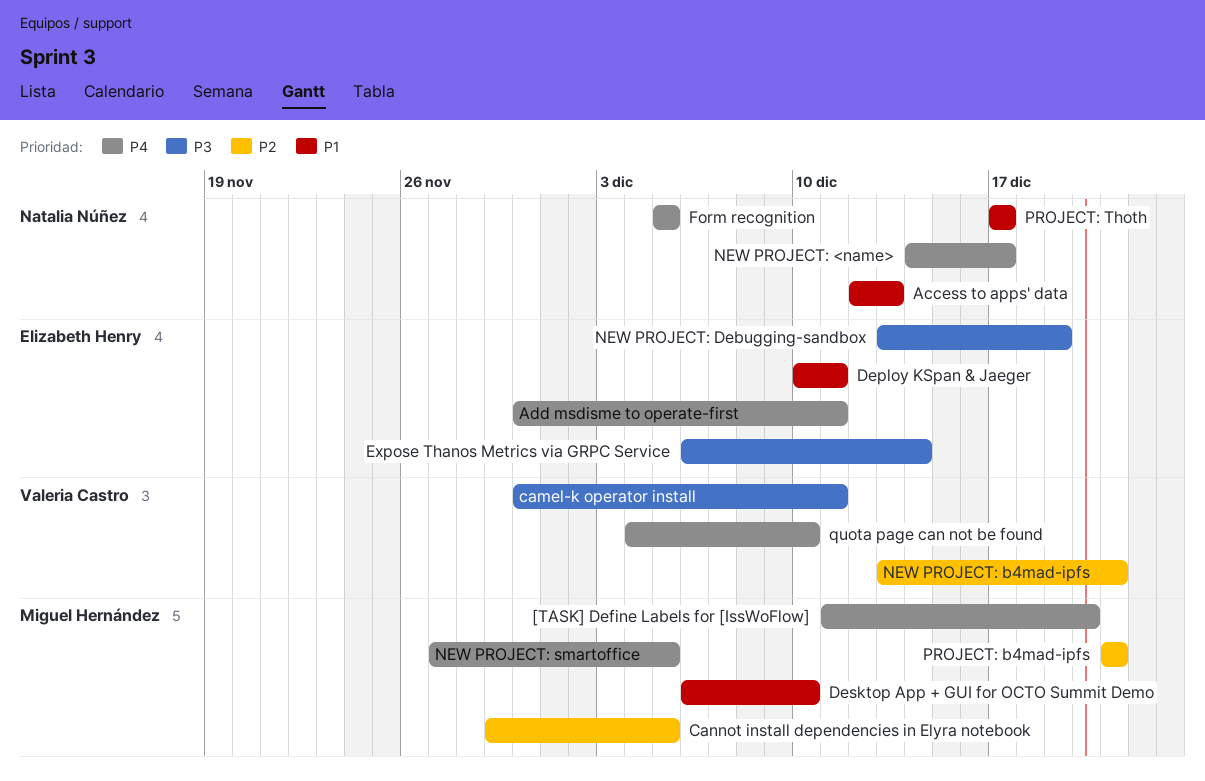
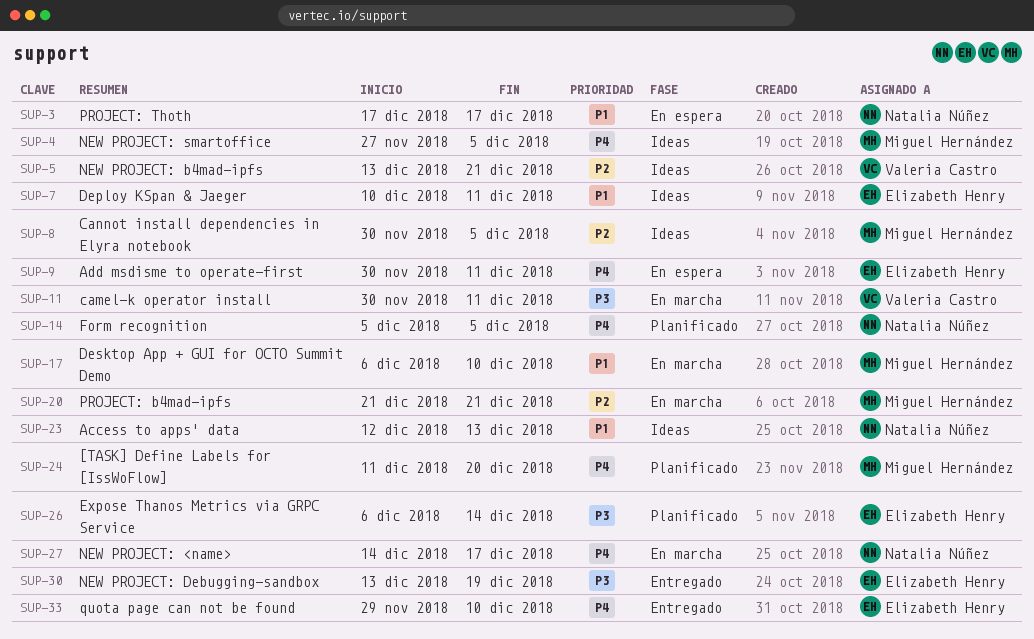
Cannot install dependencies in Elyra notebook, start: Nov 29 -> Nov 30
quota page can not be found, owner: Valeria Castro -> Elizabeth Henry
quota page can not be found, start: Dec 4 -> Nov 29

